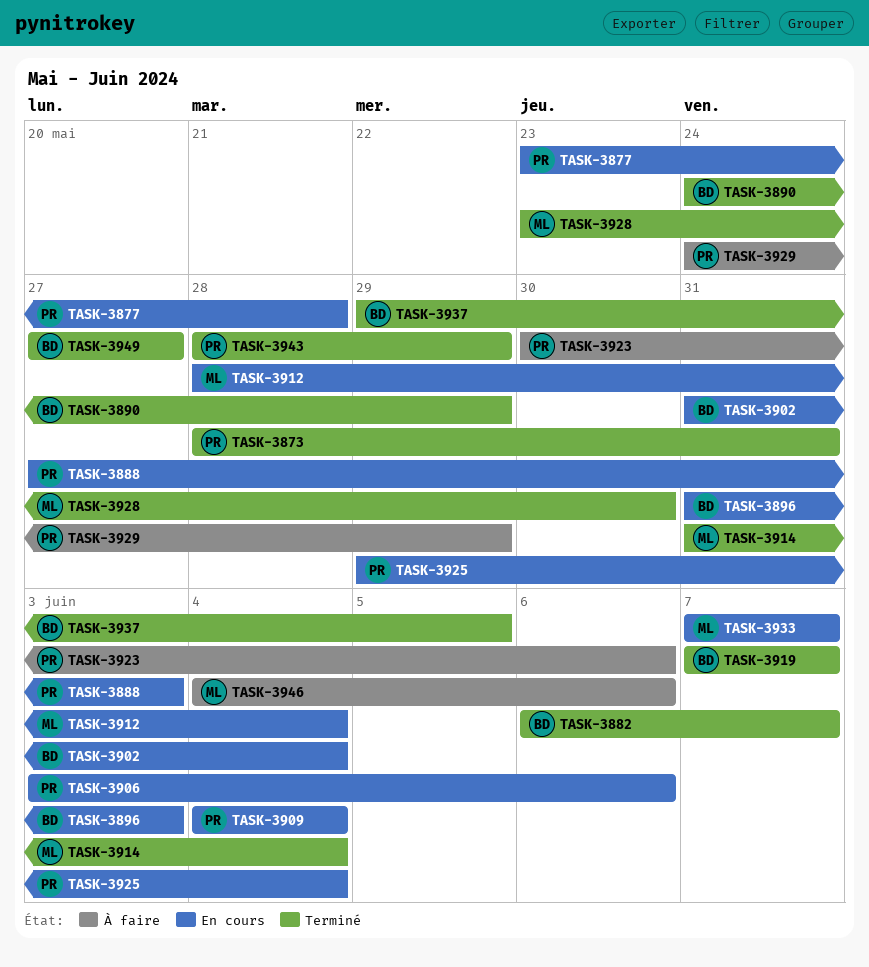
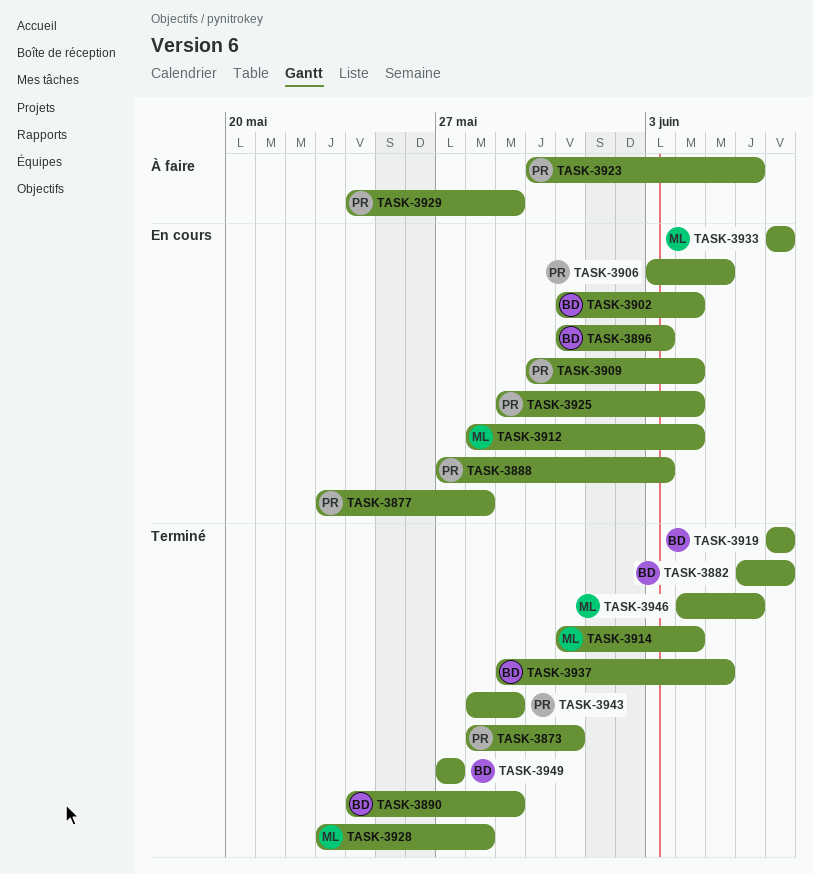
TASK-3906, due: Jun 6 -> Jun 5
TASK-3909, start: Jun 4 -> May 30
TASK-3928, due: May 30 -> May 28
TASK-3946, status: À faire -> Terminé

